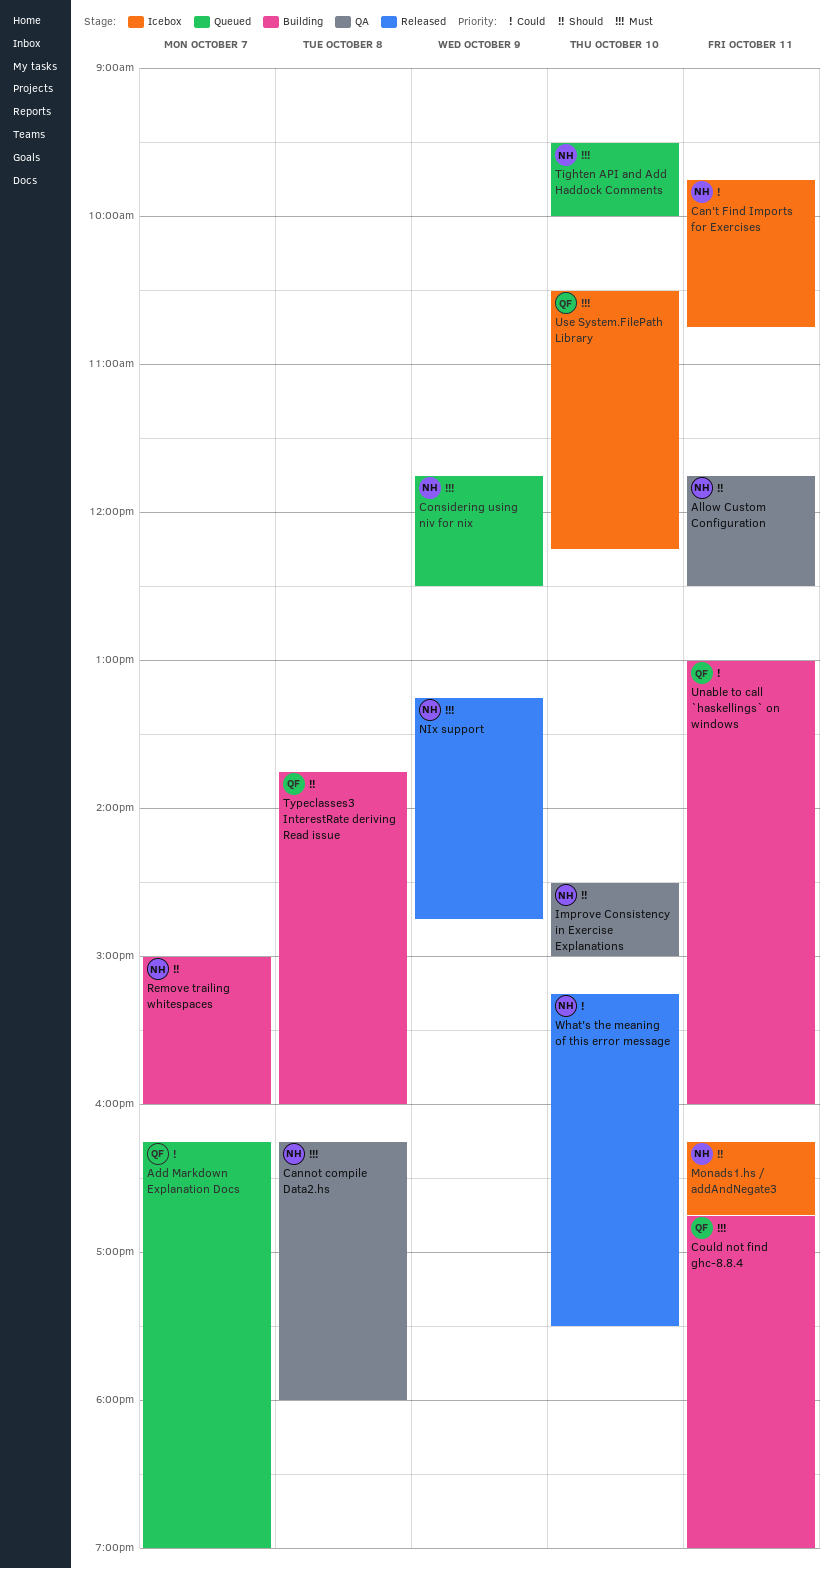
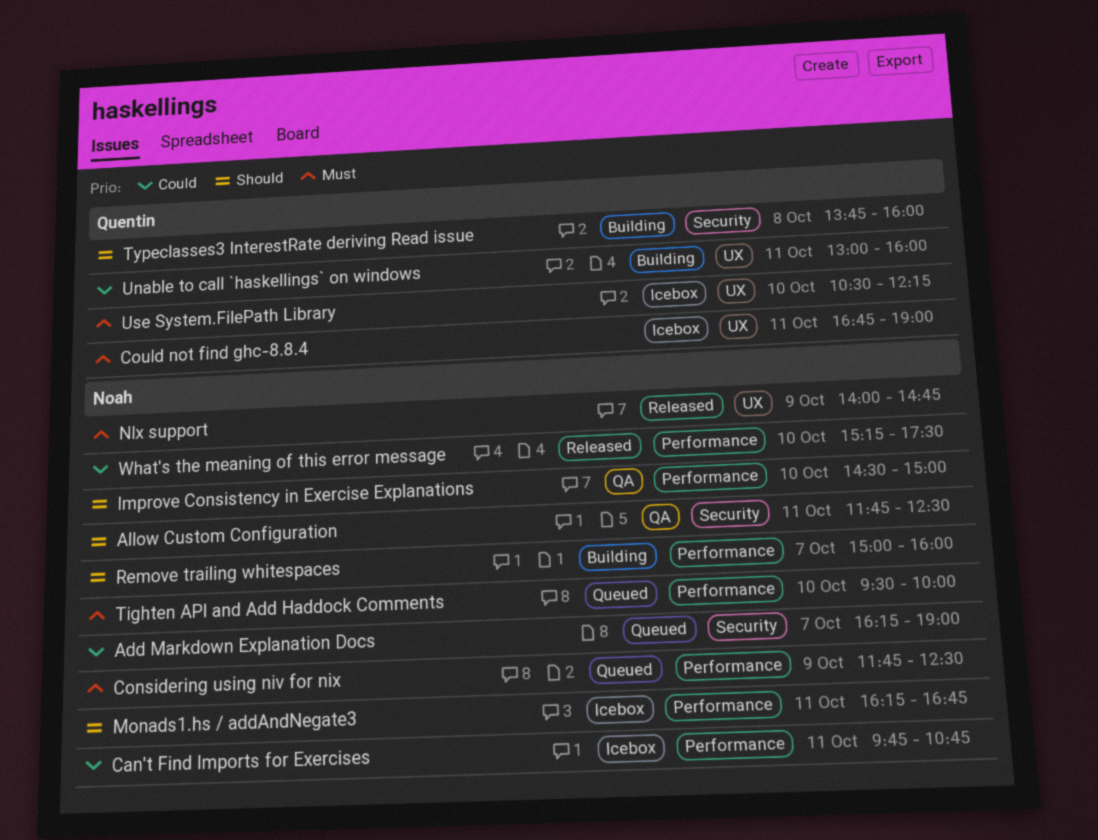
Add Markdown Explanation Docs, owner: Quentin -> Noah
Cannot compile Data2.hs: present -> none
Could not find ghc-8.8.4, status: Building -> Icebox
NIx support, begins: 13:15 -> 14:00

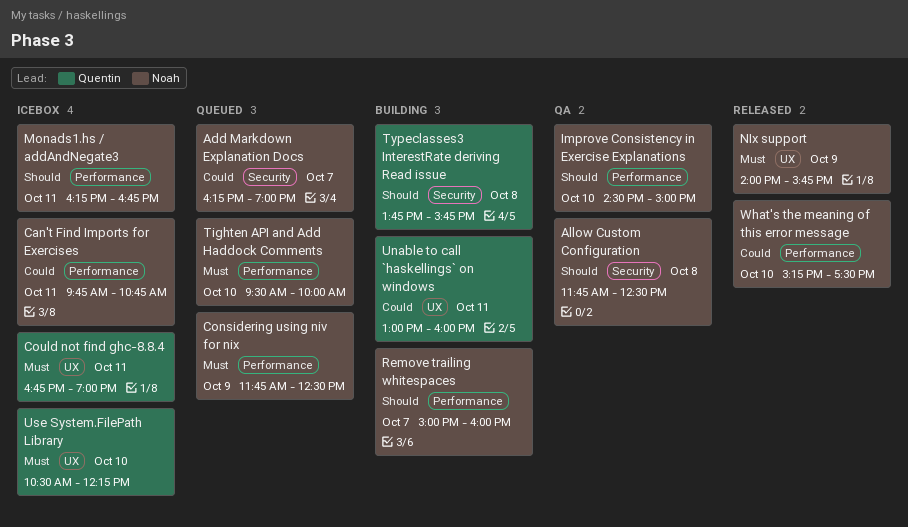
Allow Custom Configuration, day: Oct 11 -> Oct 8
NIx support, ends: 14:45 -> 15:45
Typeclasses3 InterestRate deriving Read issue, ends: 16:00 -> 15:45

